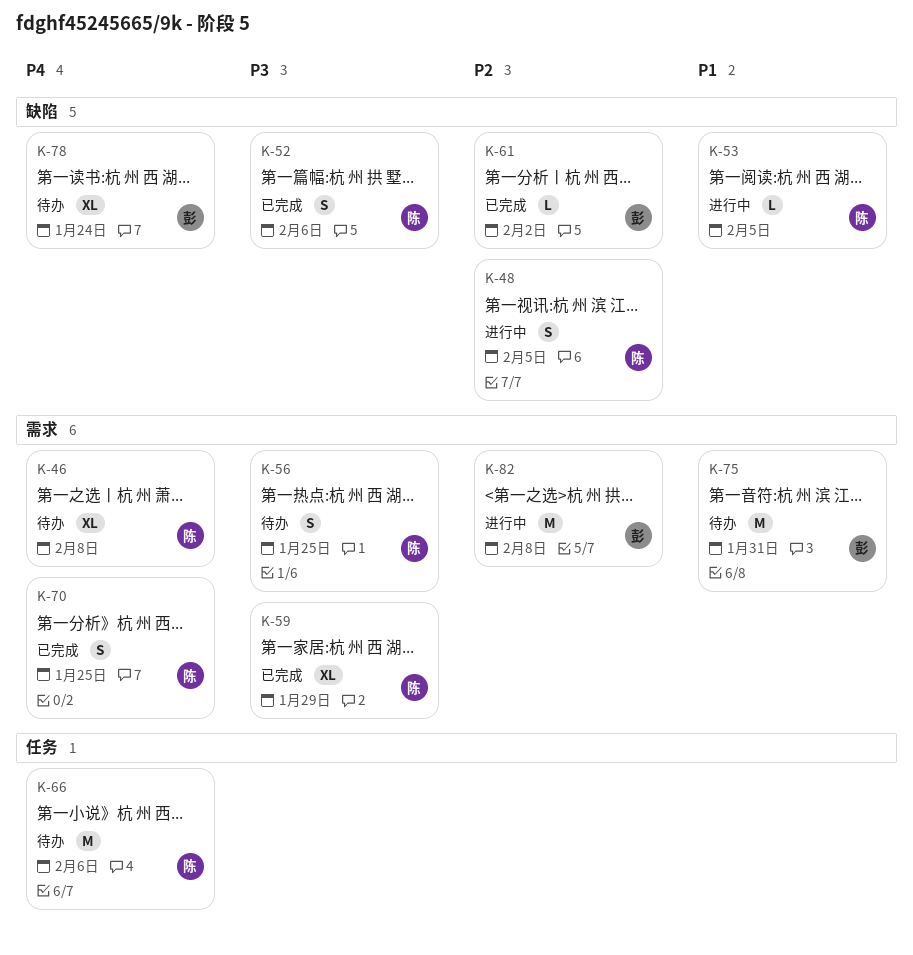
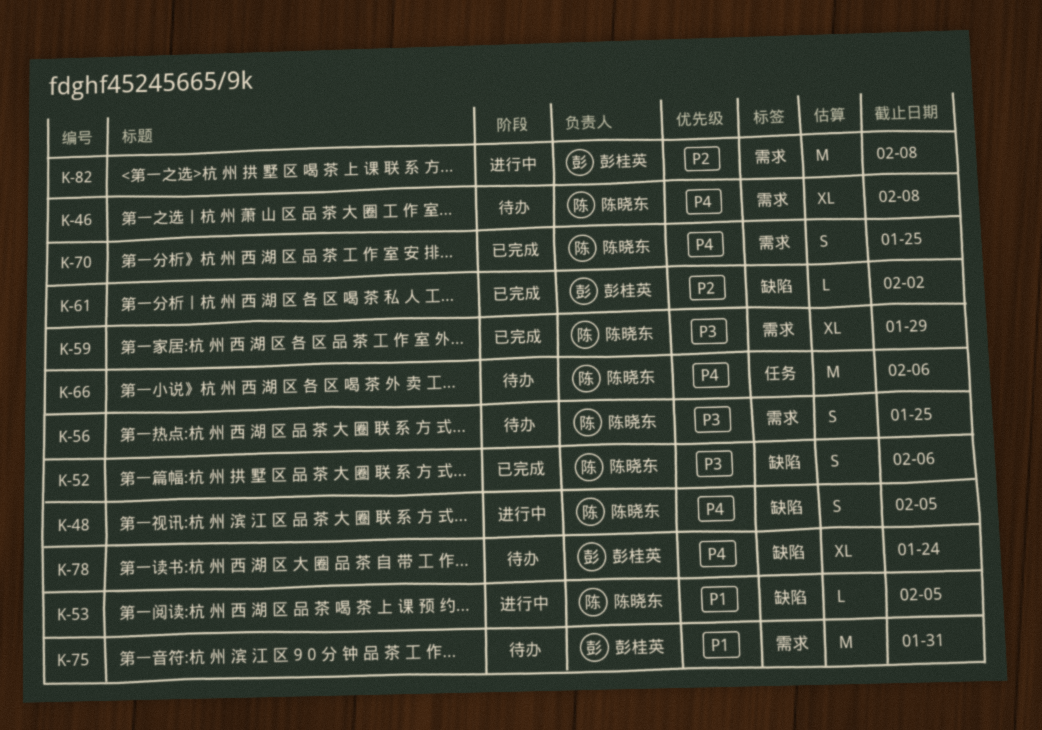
K-48, priority: P2 -> P4

